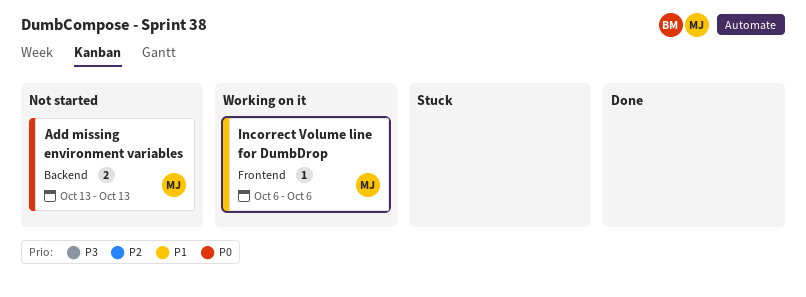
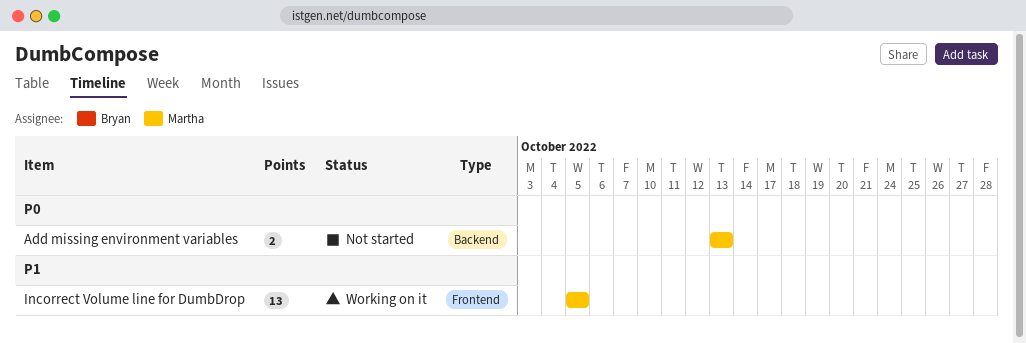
Incorrect Volume line for DumbDrop, estimate: 1 -> 13
Incorrect Volume line for DumbDrop, start: Oct 6 -> Oct 5
Incorrect Volume line for DumbDrop, due: Oct 6 -> Oct 5

